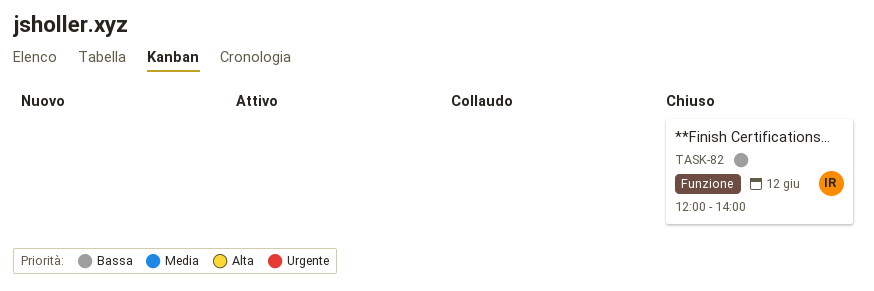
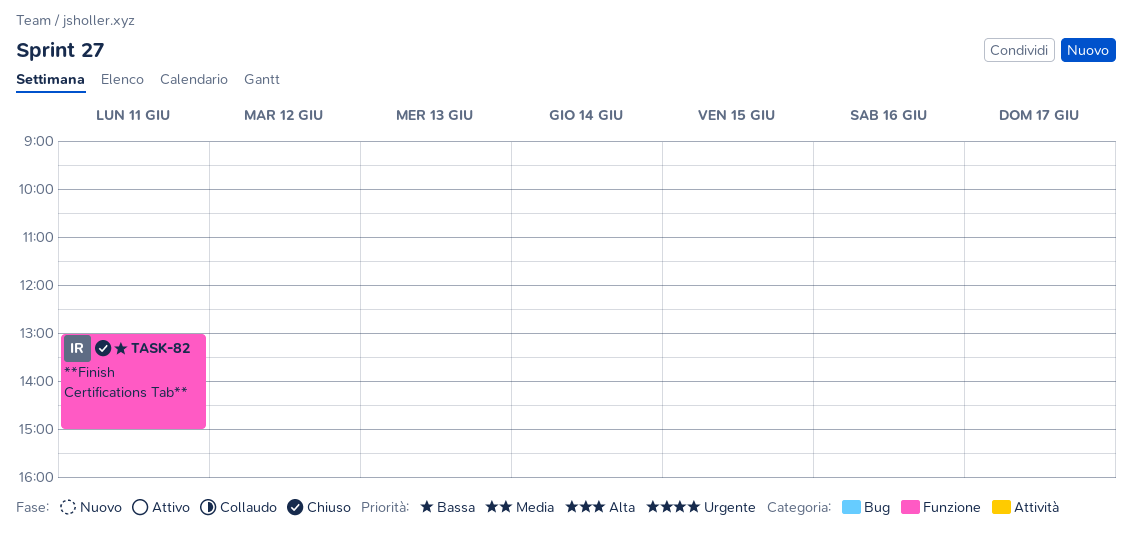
TASK-82, day: Jun 12 -> Jun 11
TASK-82, begins: 12:00 -> 13:00
TASK-82, ends: 14:00 -> 15:00

